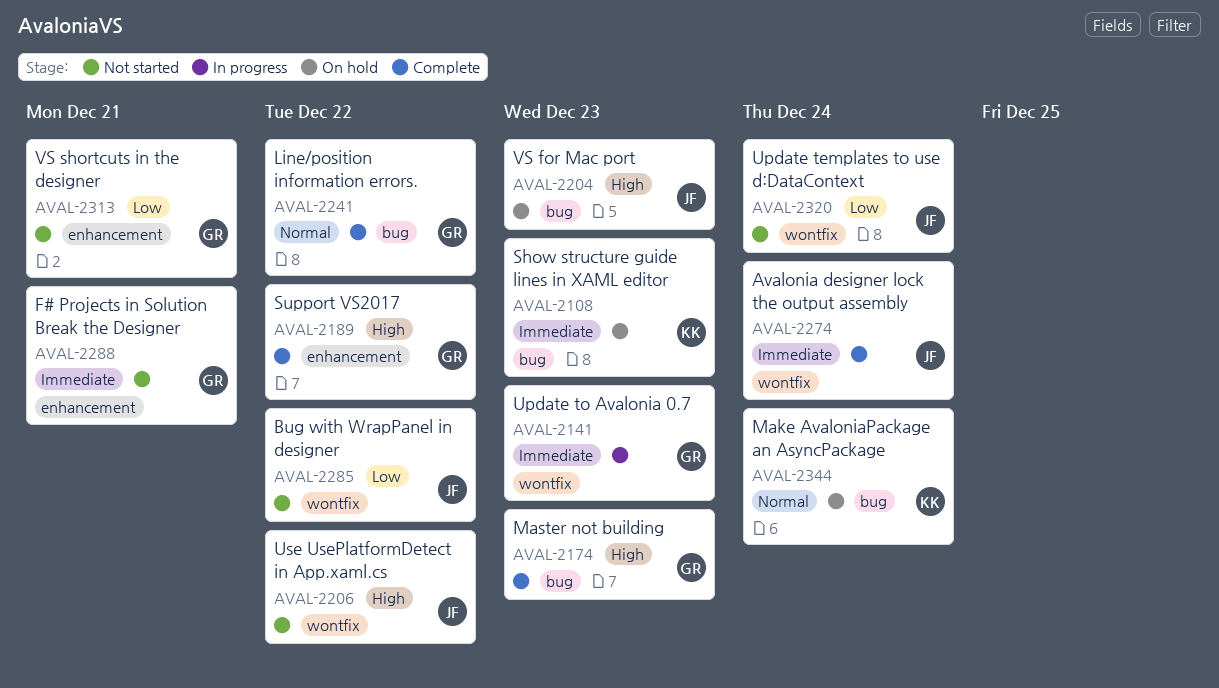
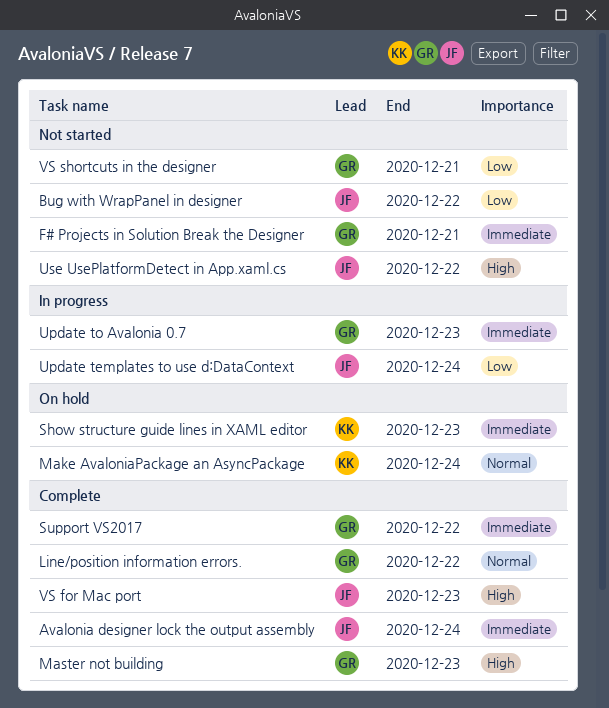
Support VS2017, priority: High -> Immediate
Update templates to use d:DataContext, status: Not started -> In progress
VS for Mac port, status: On hold -> Complete

